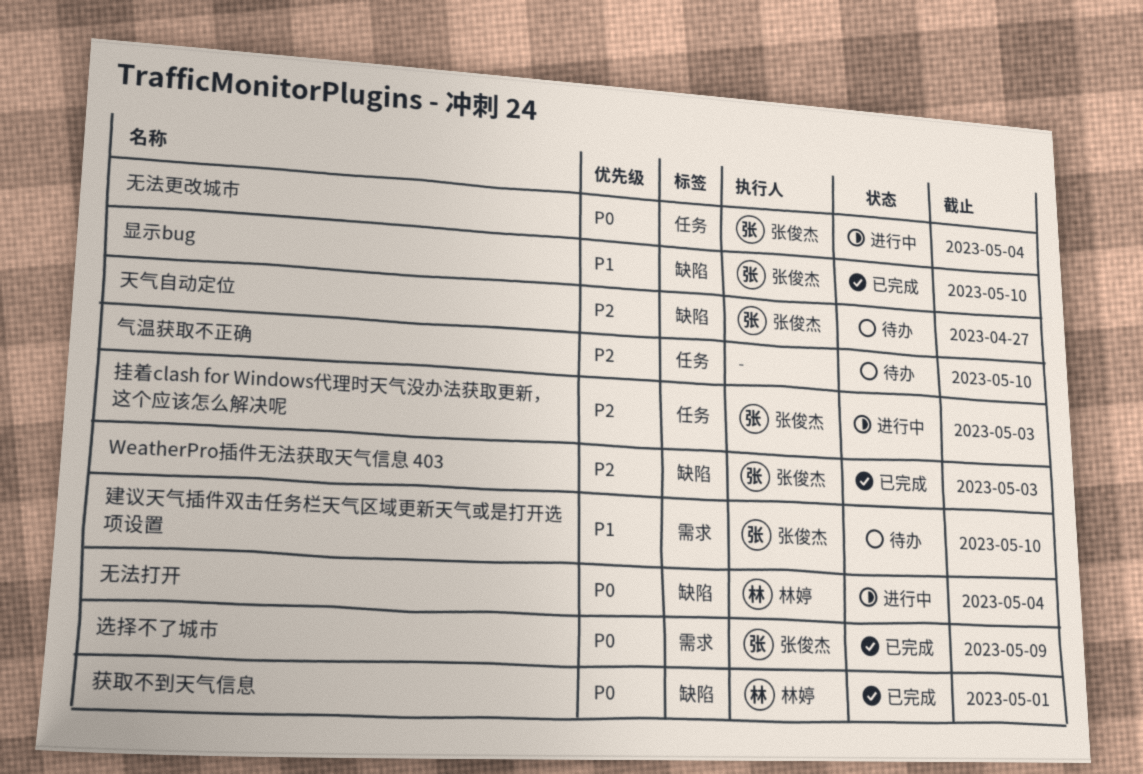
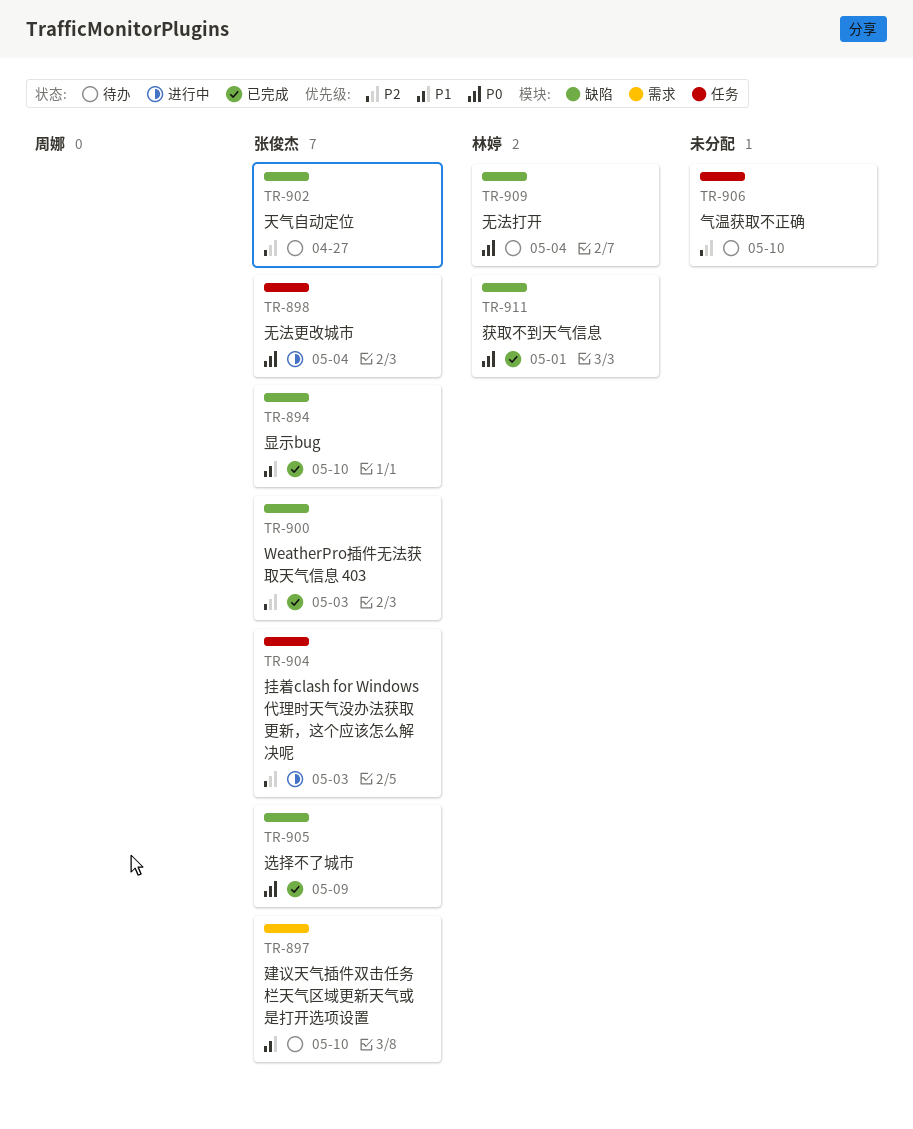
无法打开, status: 进行中 -> 待办
选择不了城市, label: 需求 -> 缺陷

